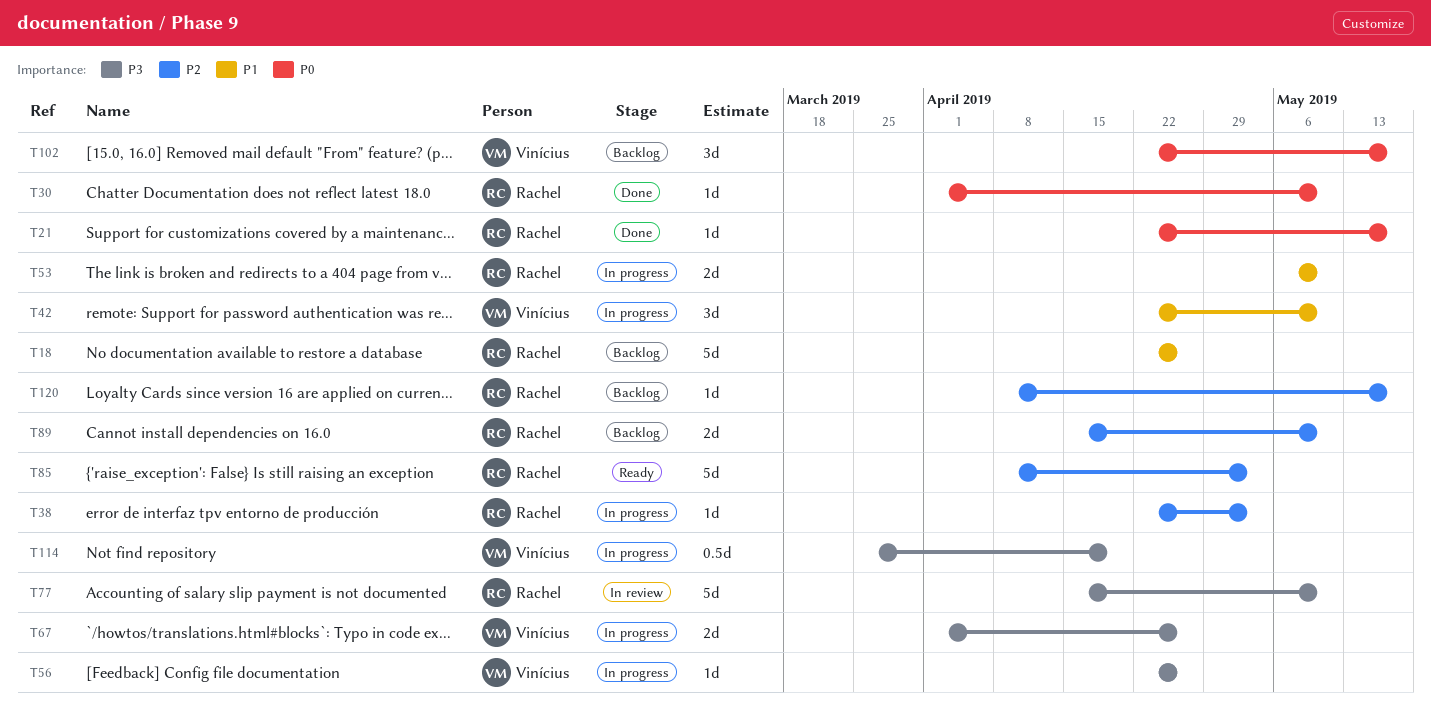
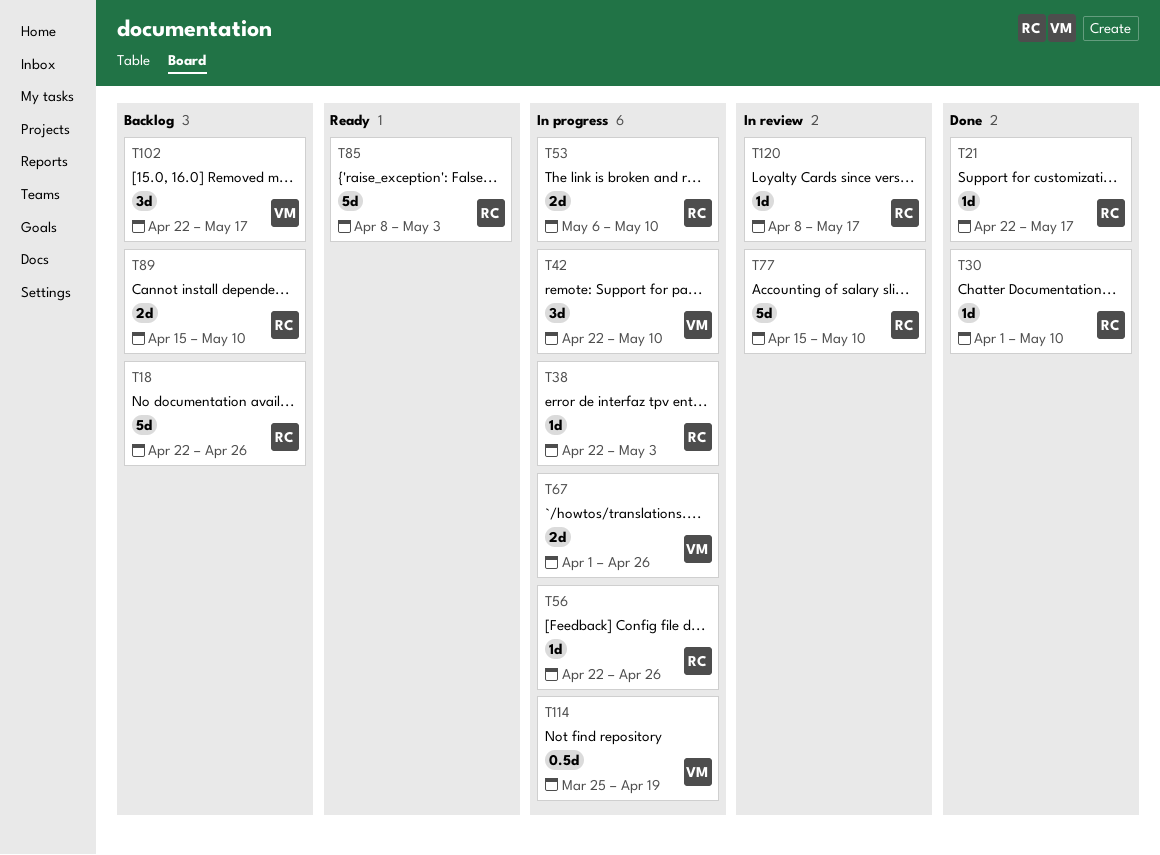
T56, owner: Vinícius -> Rachel
T120, status: Backlog -> In review

